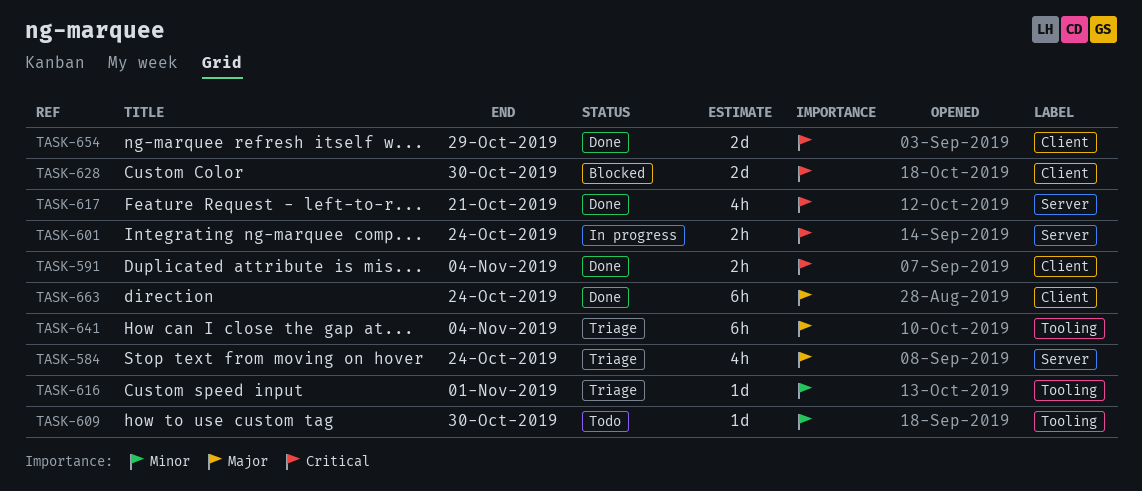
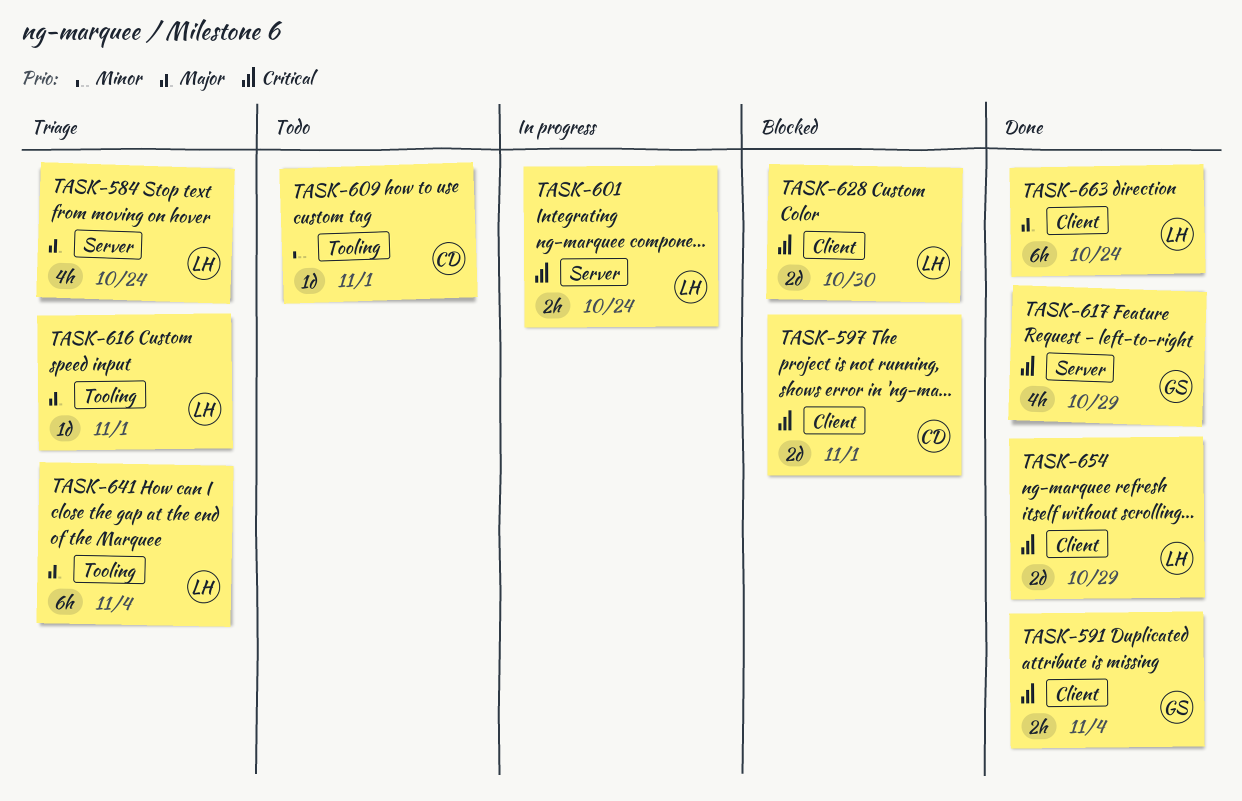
TASK-597: none -> present
TASK-609, due: Oct 30 -> Nov 1
TASK-616, priority: Minor -> Major
TASK-617, due: Oct 21 -> Oct 29

